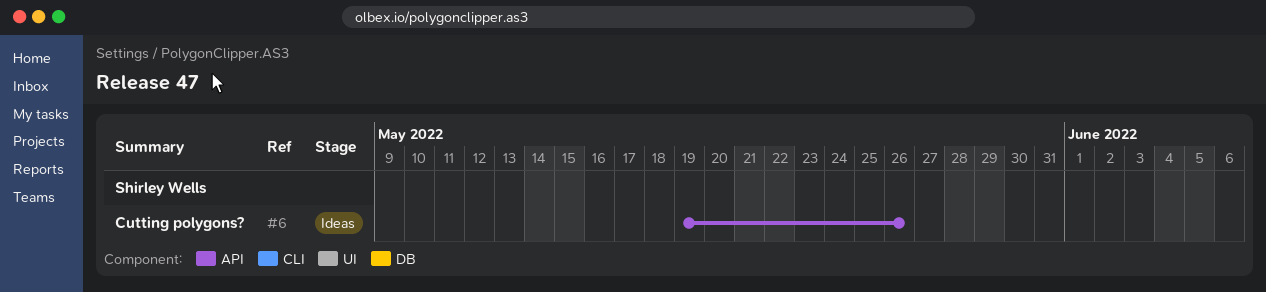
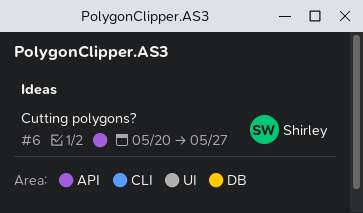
#6, start: May 19 -> May 20
#6, due: May 26 -> May 27

